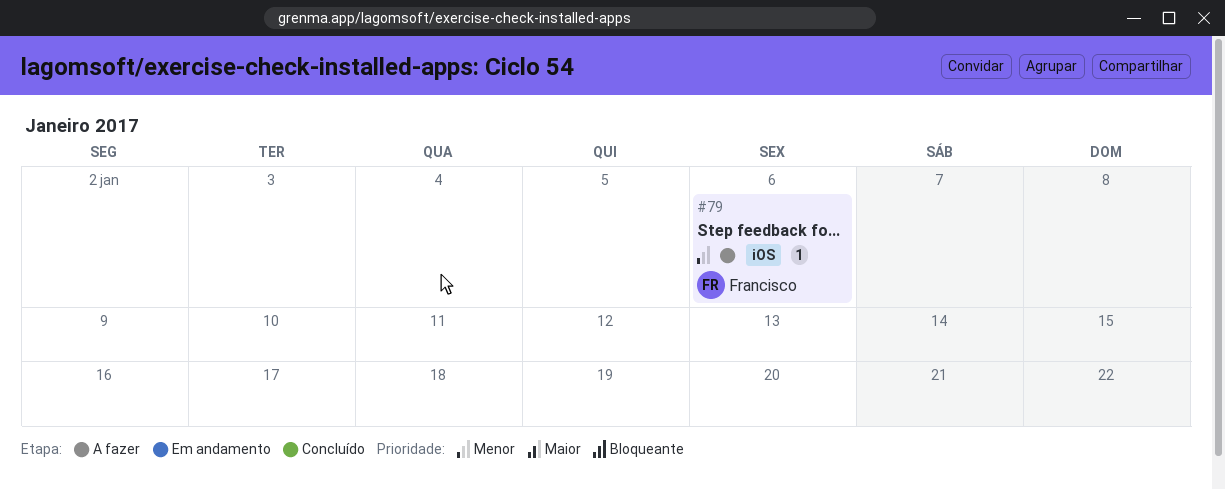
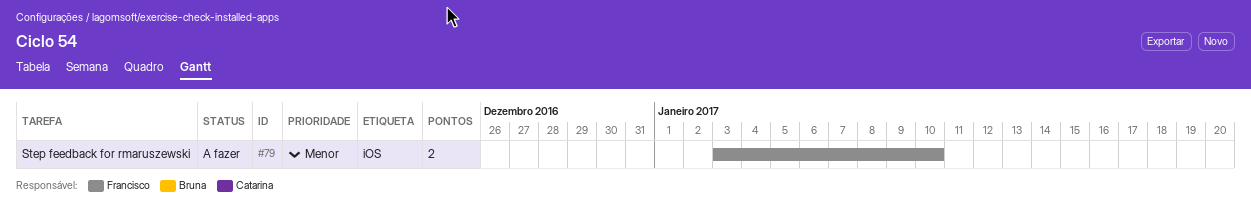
#79, estimate: 1 -> 2
#79, due: Jan 6 -> Jan 10

